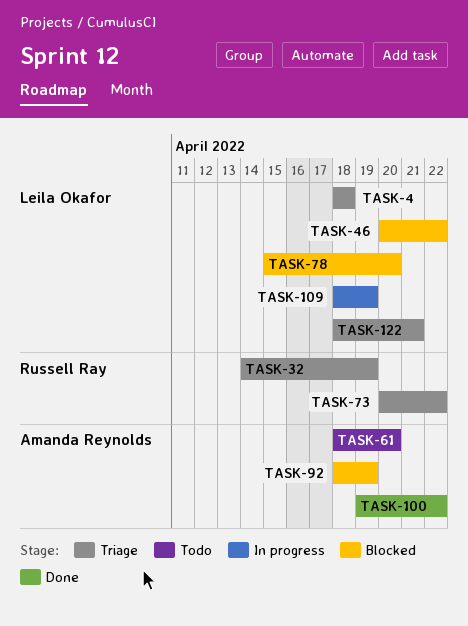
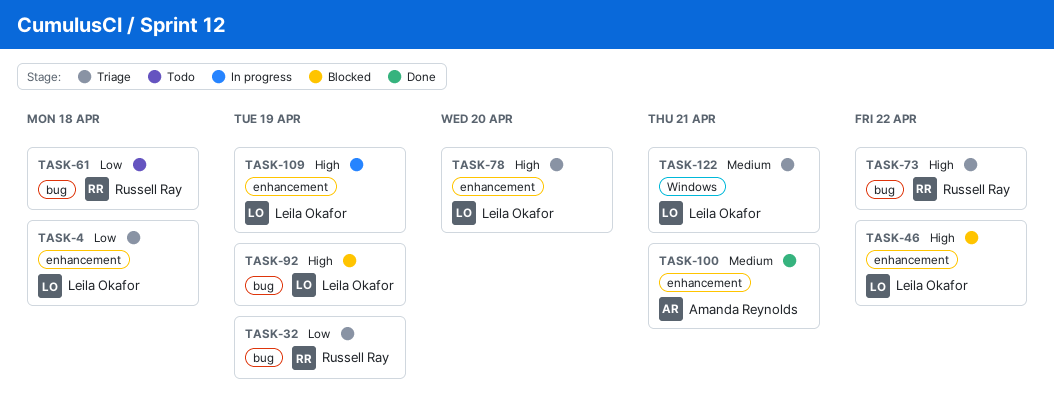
TASK-61, owner: Amanda Reynolds -> Russell Ray
TASK-61, due: Apr 20 -> Apr 18
TASK-78, status: Blocked -> Triage
TASK-92, owner: Amanda Reynolds -> Leila Okafor
TASK-100, due: Apr 22 -> Apr 21

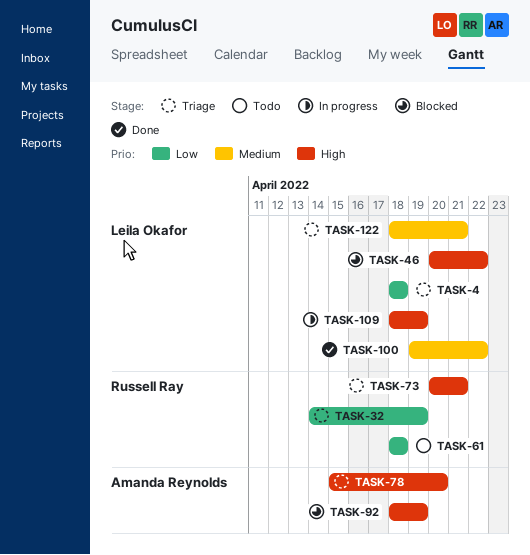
TASK-73, due: Apr 22 -> Apr 21
TASK-78, owner: Leila Okafor -> Amanda Reynolds
TASK-92, owner: Leila Okafor -> Amanda Reynolds
TASK-100, owner: Amanda Reynolds -> Leila Okafor
TASK-100, due: Apr 21 -> Apr 22

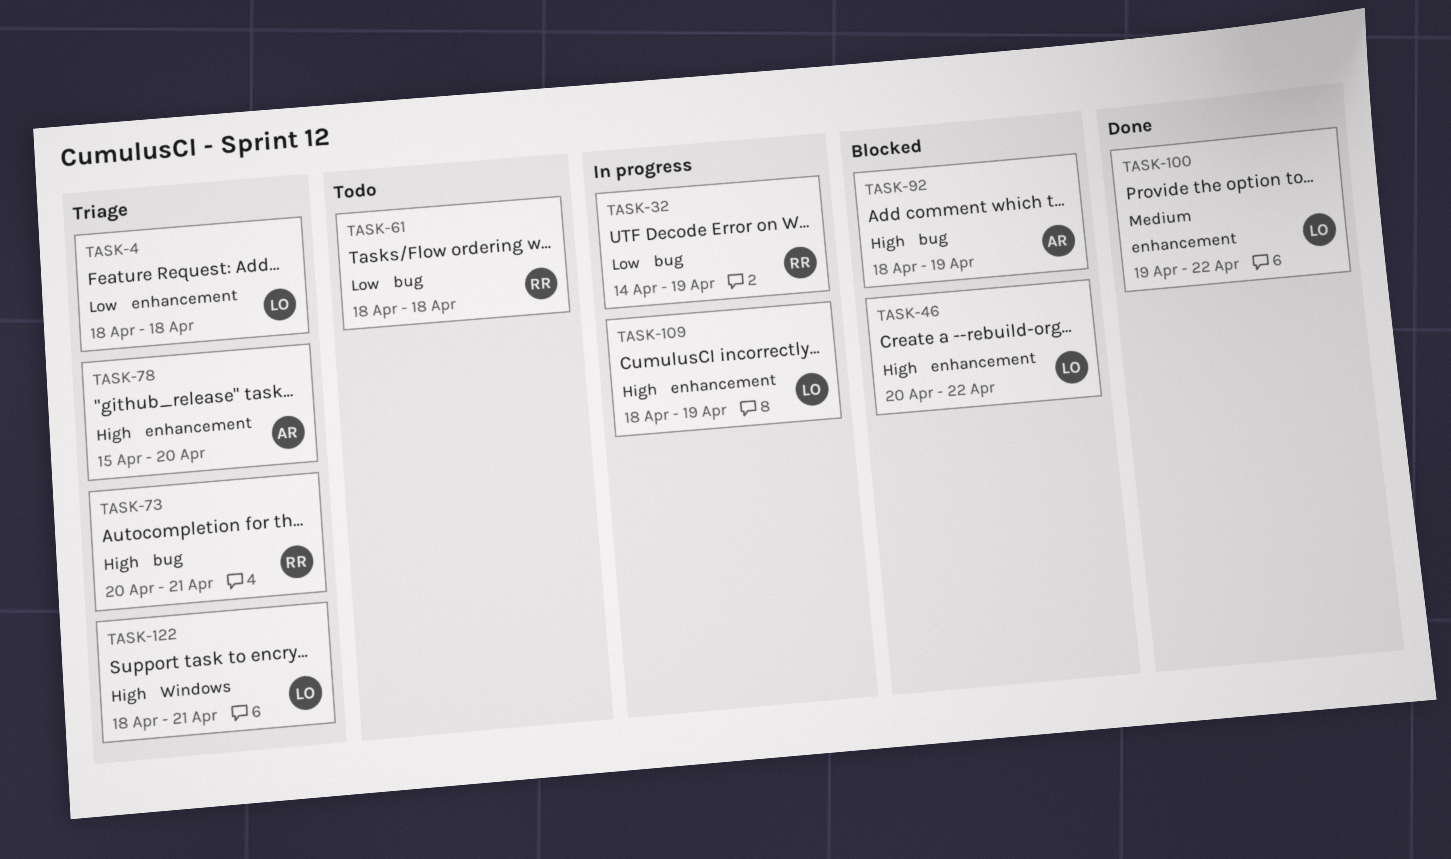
TASK-32, status: Triage -> In progress
TASK-122, priority: Medium -> High

